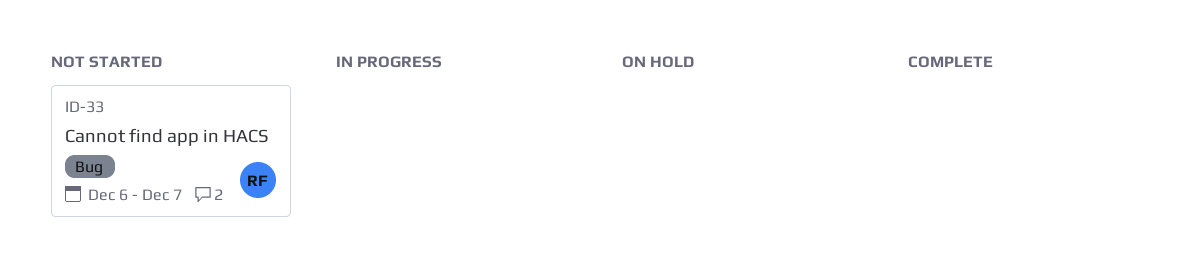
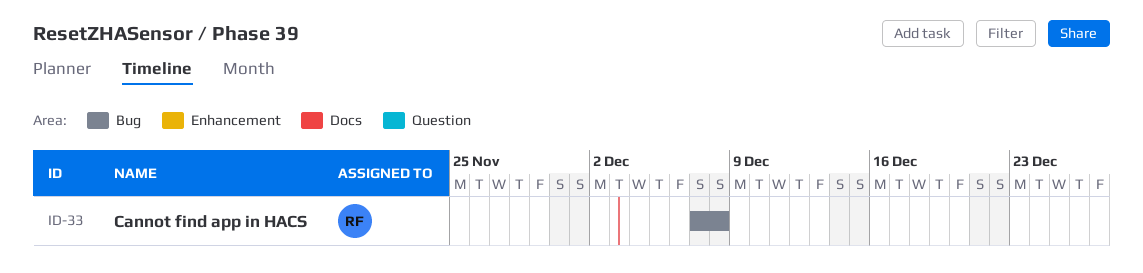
ID-33, start: Dec 6 -> Dec 7
ID-33, due: Dec 7 -> Dec 8

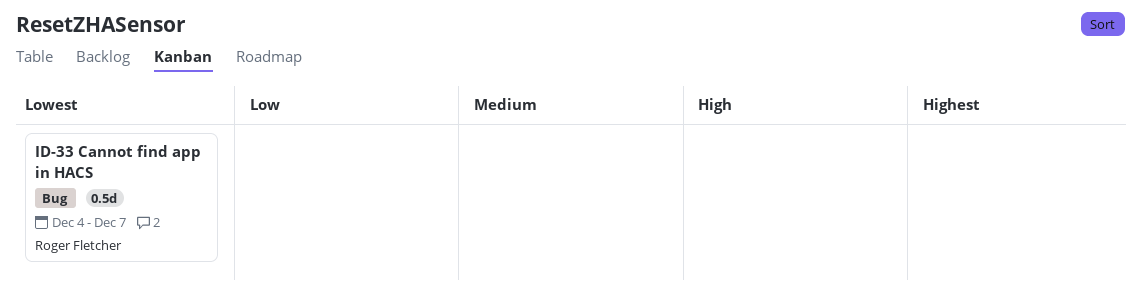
ID-33, start: Dec 7 -> Dec 4
ID-33, due: Dec 8 -> Dec 7

